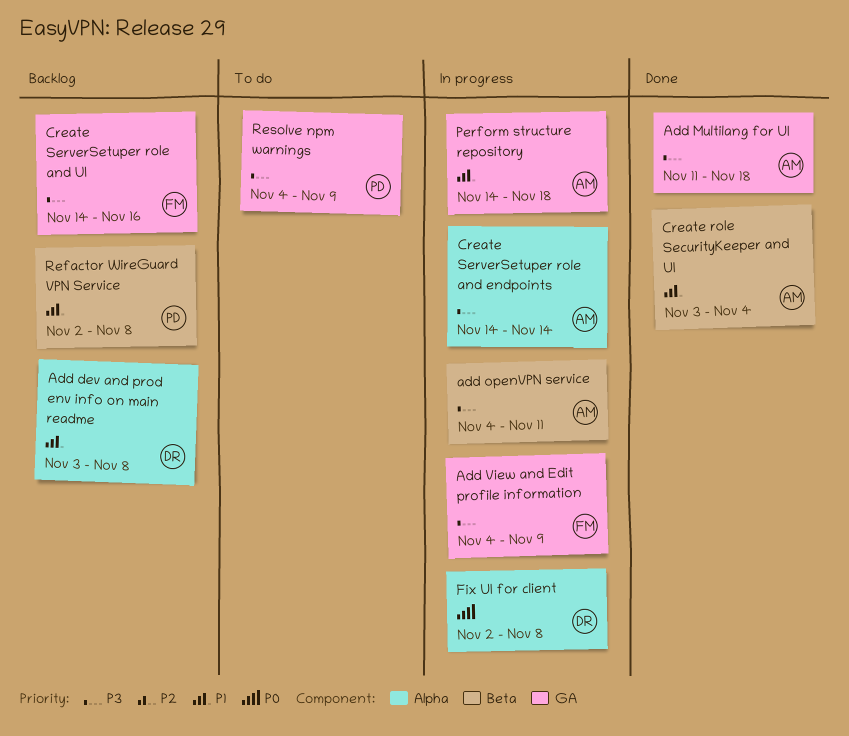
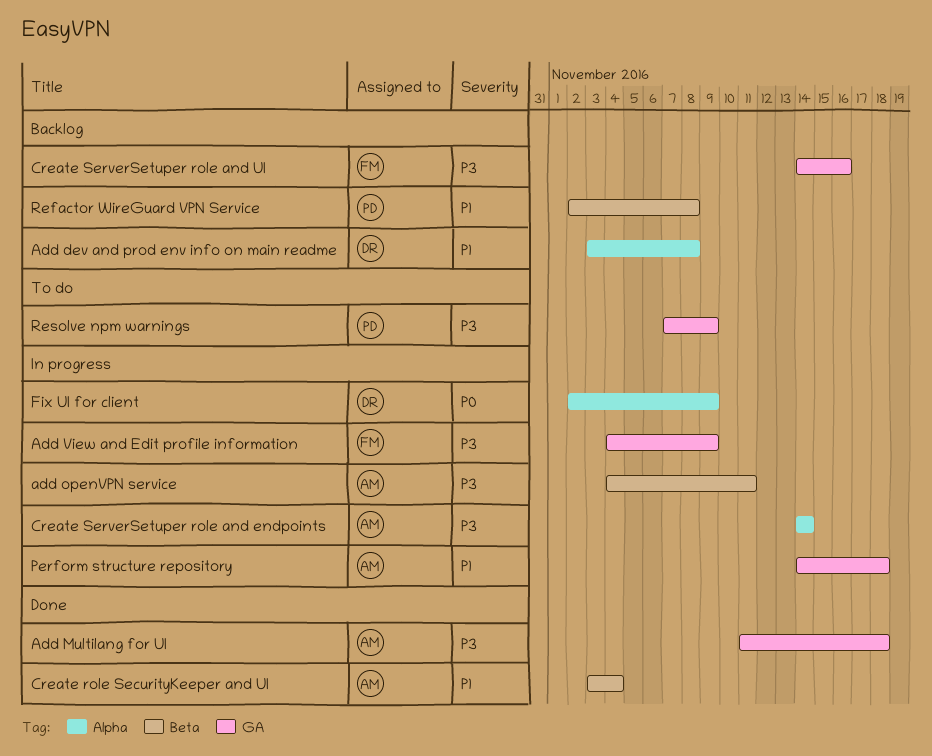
Fix UI for client, due: Nov 8 -> Nov 9
Resolve npm warnings, start: Nov 4 -> Nov 7

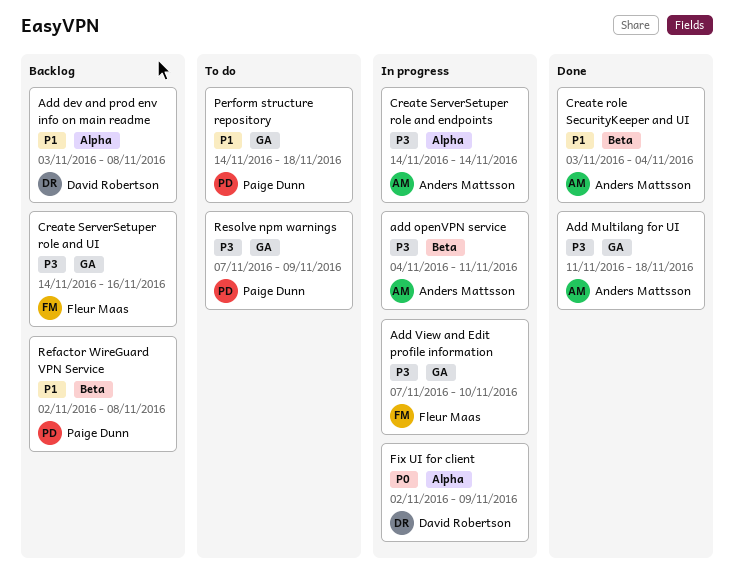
Add View and Edit profile information, start: Nov 4 -> Nov 7
Add View and Edit profile information, due: Nov 9 -> Nov 10
Perform structure repository, status: In progress -> To do
Perform structure repository, owner: Anders Mattsson -> Paige Dunn

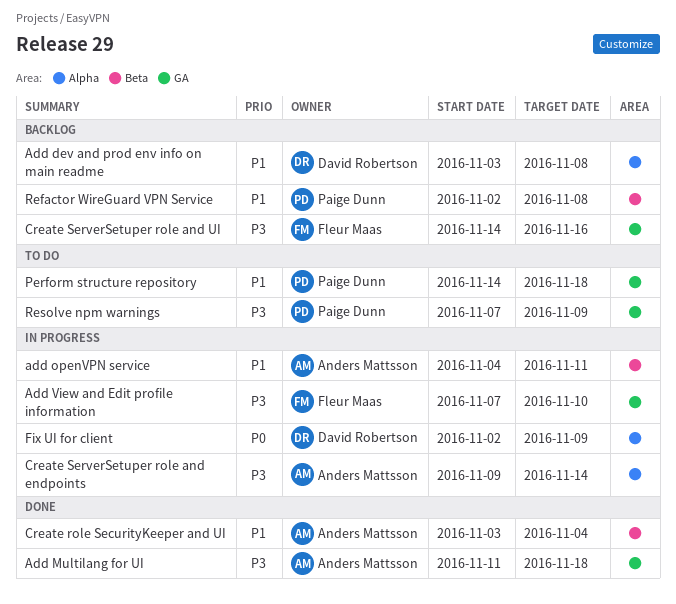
add openVPN service, priority: P3 -> P1
Create ServerSetuper role and endpoints, start: Nov 14 -> Nov 9

